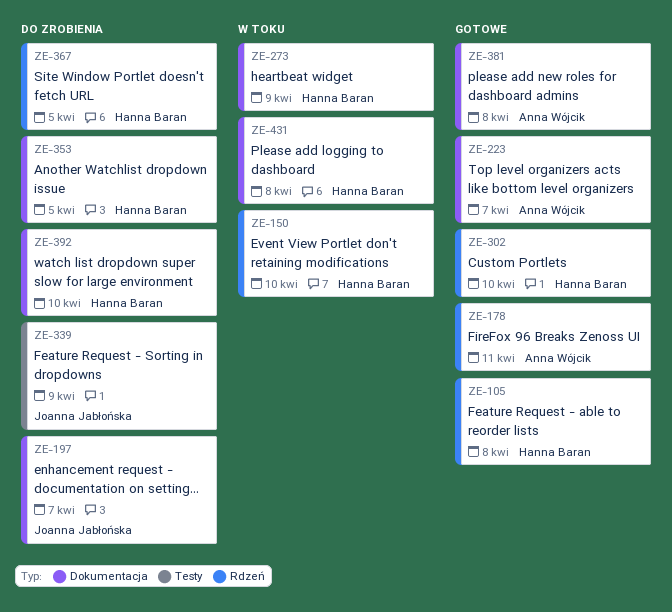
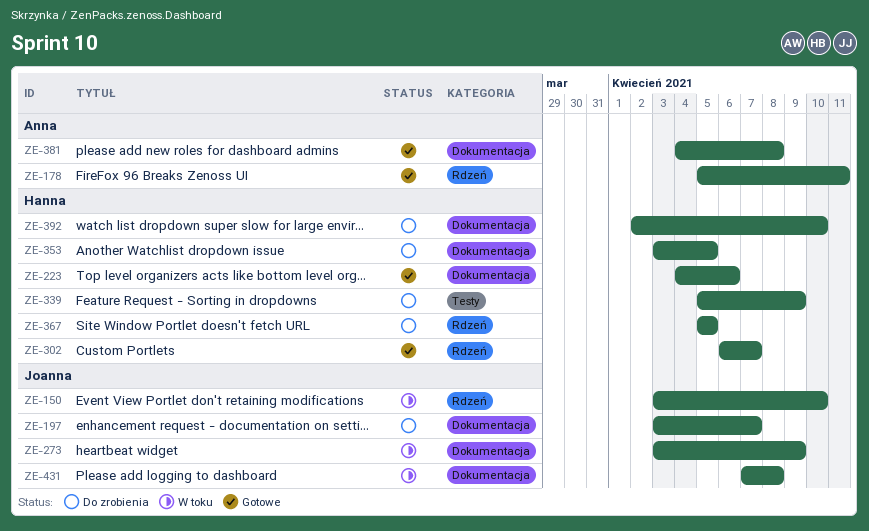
ZE-105: present -> none
ZE-150, owner: Hanna Baran -> Joanna Jabłońska
ZE-223, owner: Anna Wójcik -> Hanna Baran
ZE-223, due: Apr 7 -> Apr 6
ZE-273, owner: Hanna Baran -> Joanna Jabłońska
ZE-302, due: Apr 10 -> Apr 7
ZE-339, owner: Joanna Jabłońska -> Hanna Baran
ZE-431, owner: Hanna Baran -> Joanna Jabłońska

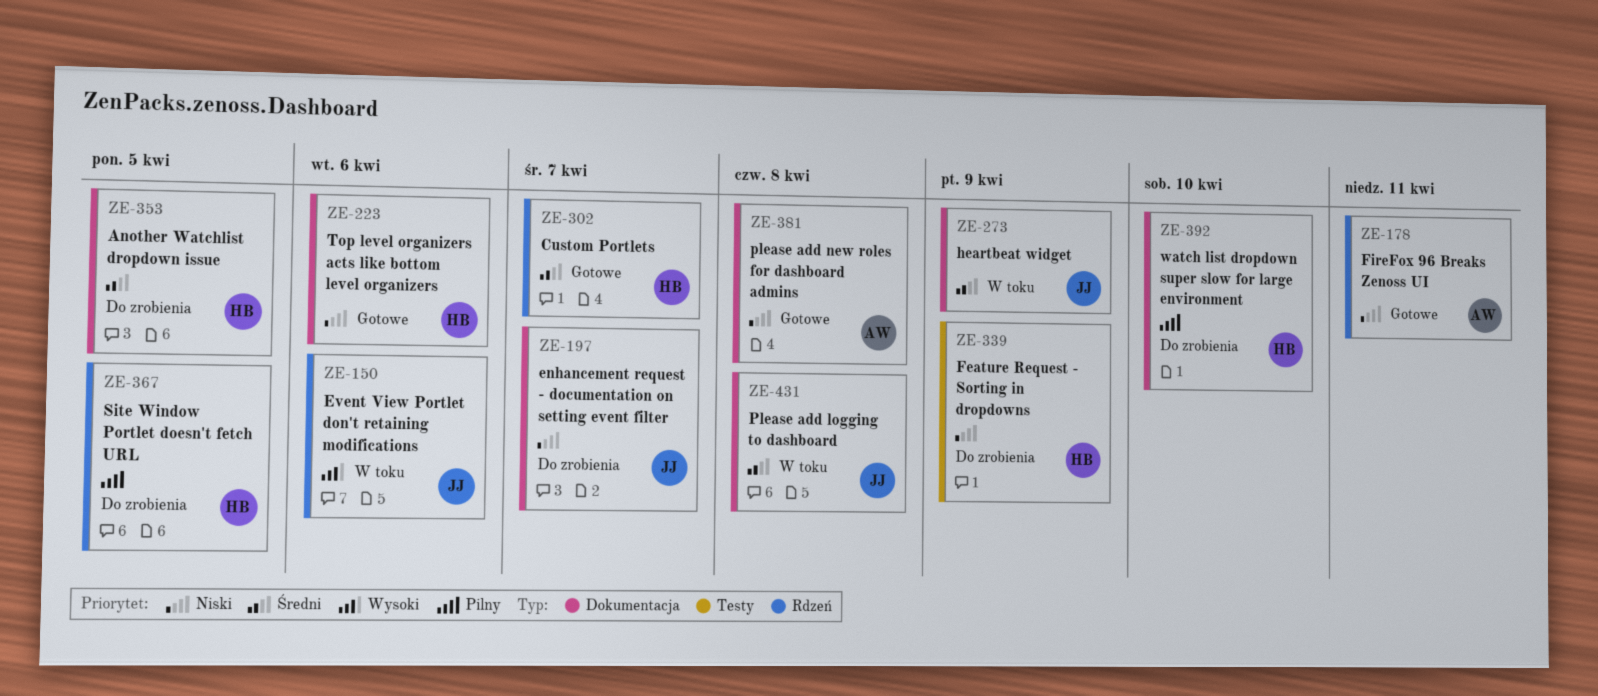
ZE-150, due: Apr 10 -> Apr 6

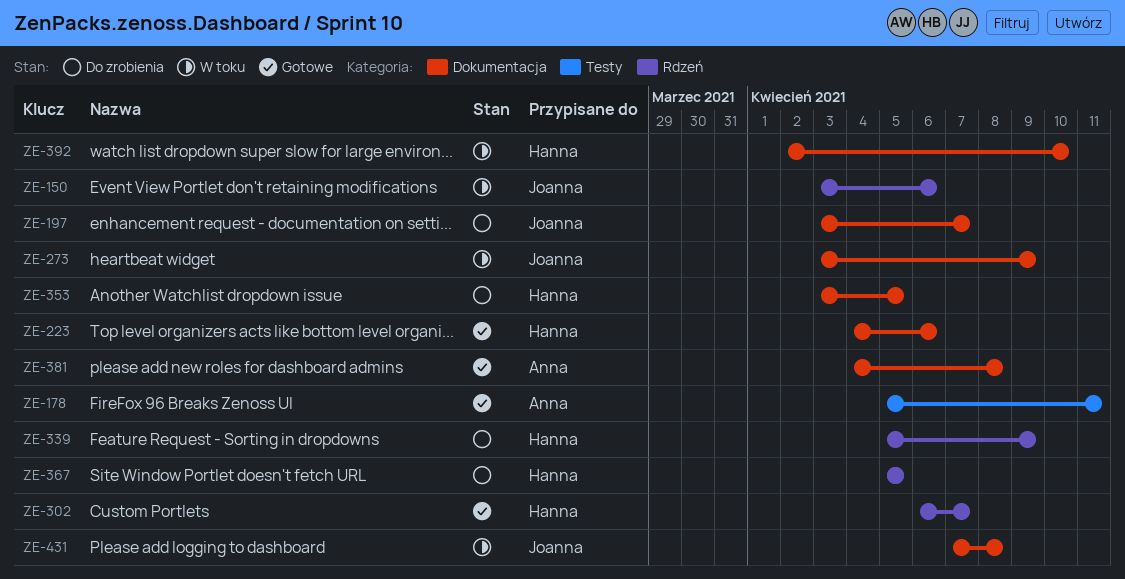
ZE-178, label: Rdzeń -> Testy
ZE-339, label: Testy -> Rdzeń
ZE-392, status: Do zrobienia -> W toku

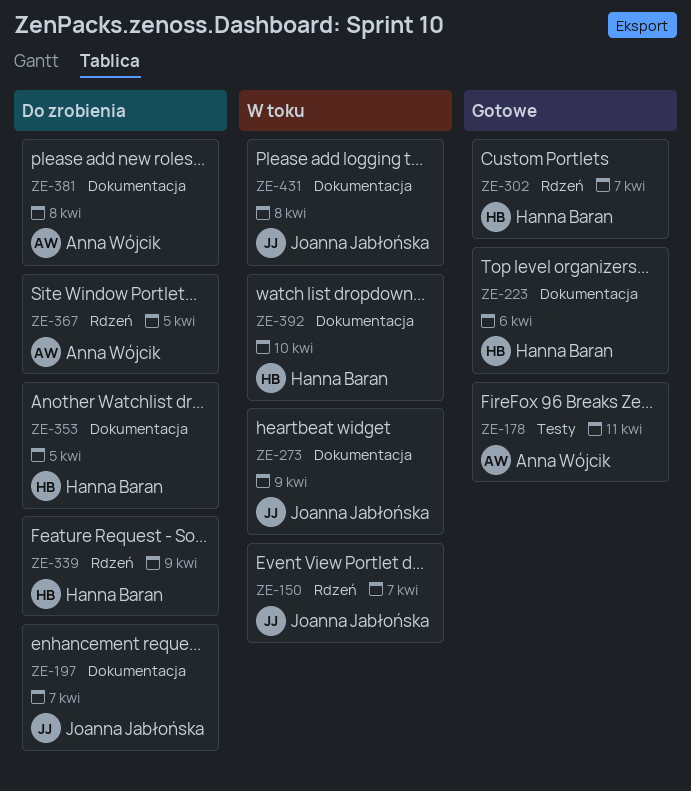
ZE-150, due: Apr 6 -> Apr 7
ZE-367, owner: Hanna Baran -> Anna Wójcik
ZE-381, status: Gotowe -> Do zrobienia

